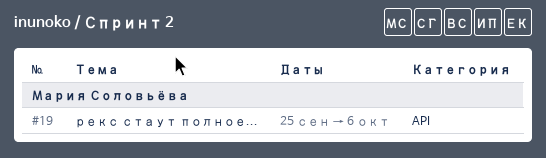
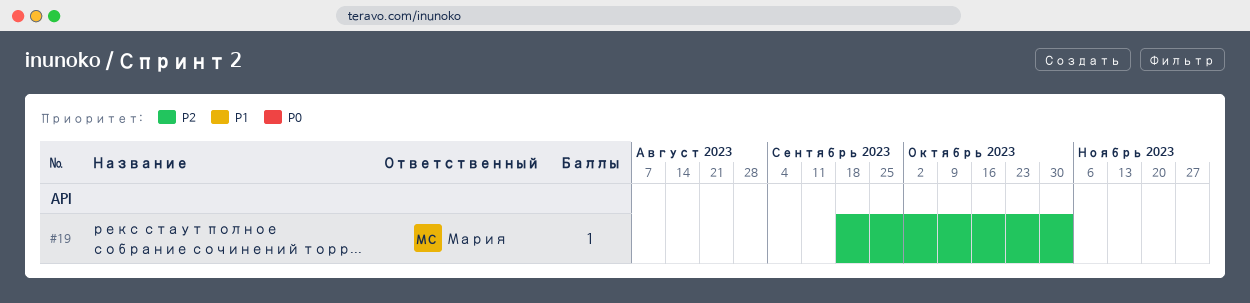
#19, start: Sep 25 -> Sep 18
#19, due: Oct 6 -> Nov 3

